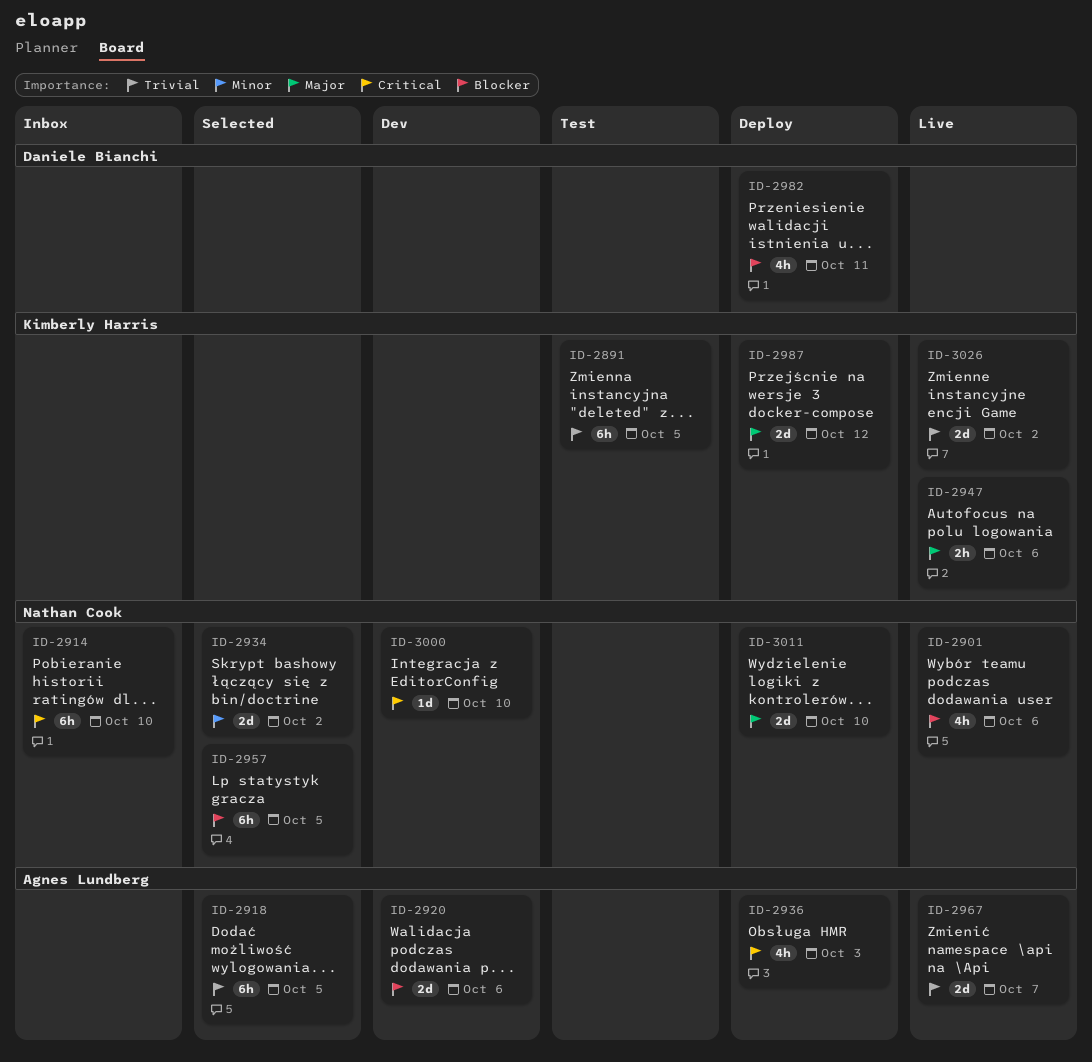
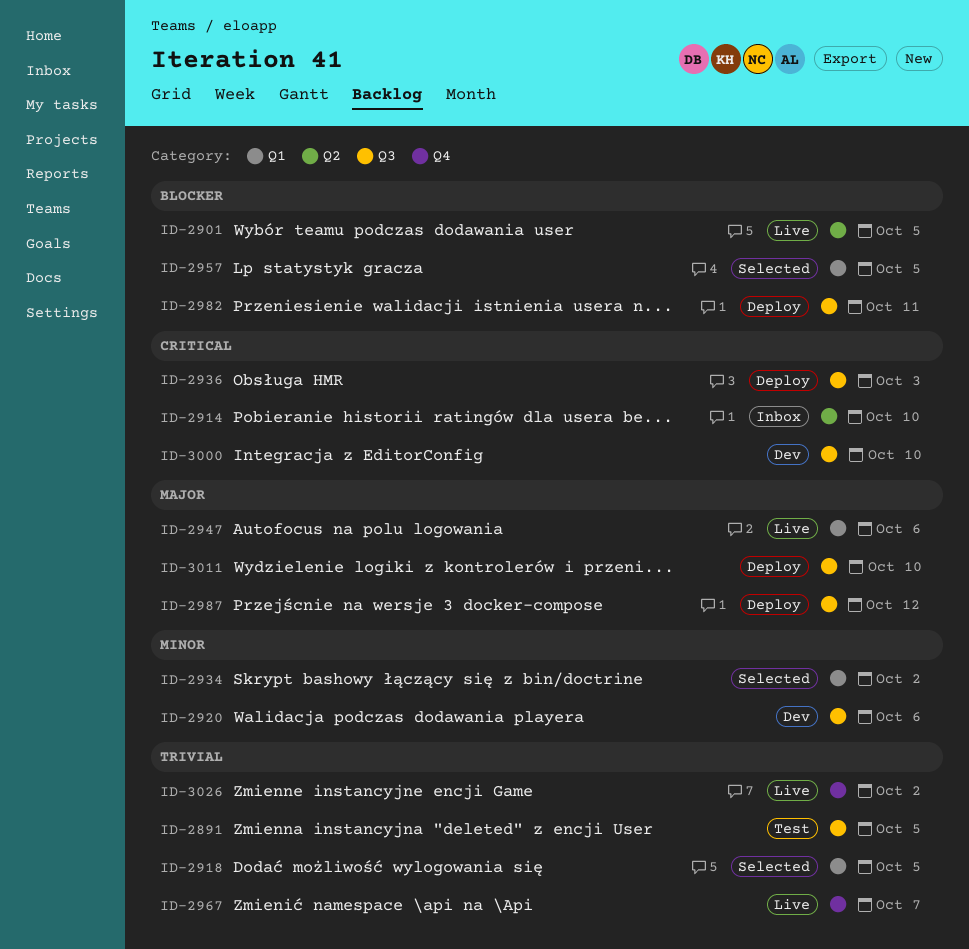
ID-2901, due: Oct 6 -> Oct 5
ID-2920, priority: Blocker -> Minor

